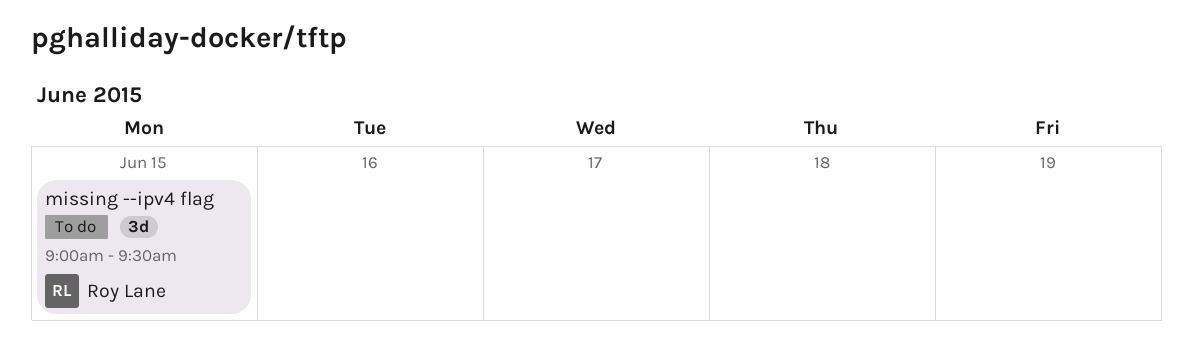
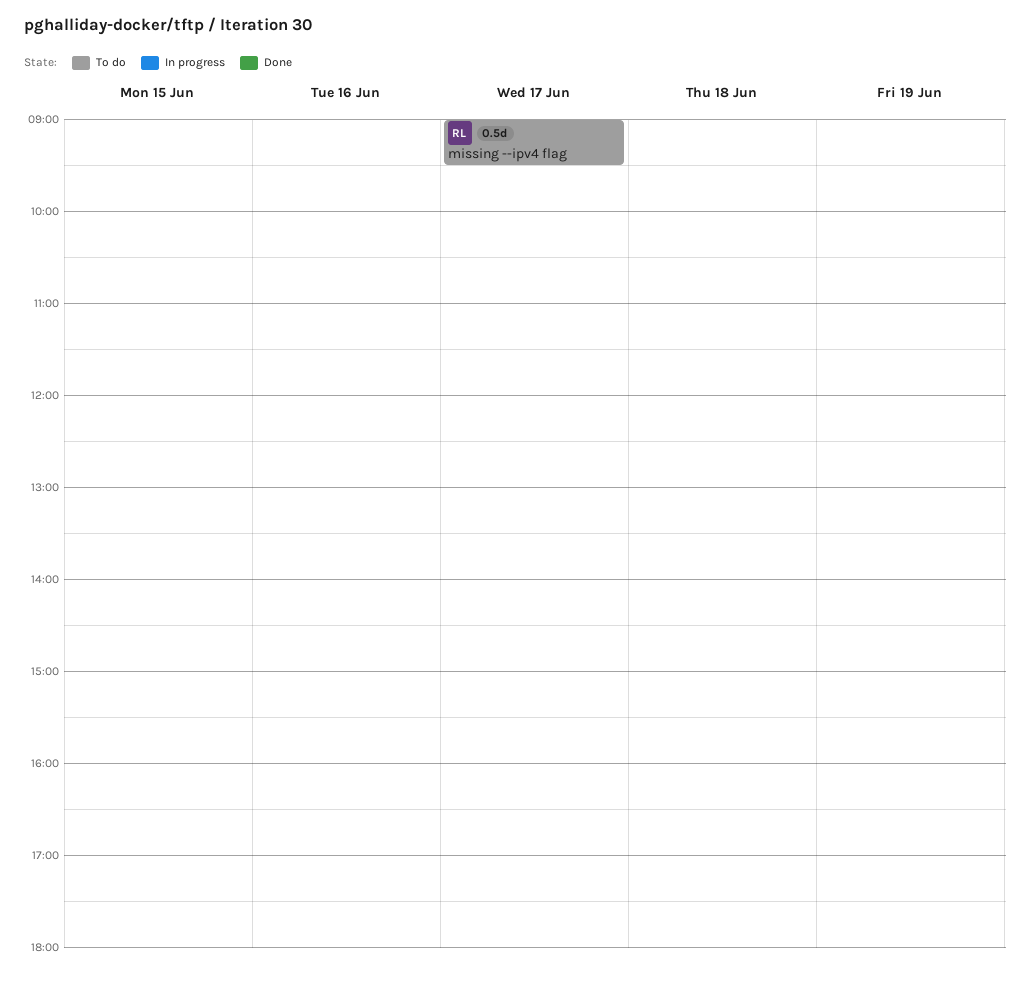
missing --ipv4 flag, estimate: 3d -> 0.5d
missing --ipv4 flag, day: Jun 15 -> Jun 17

